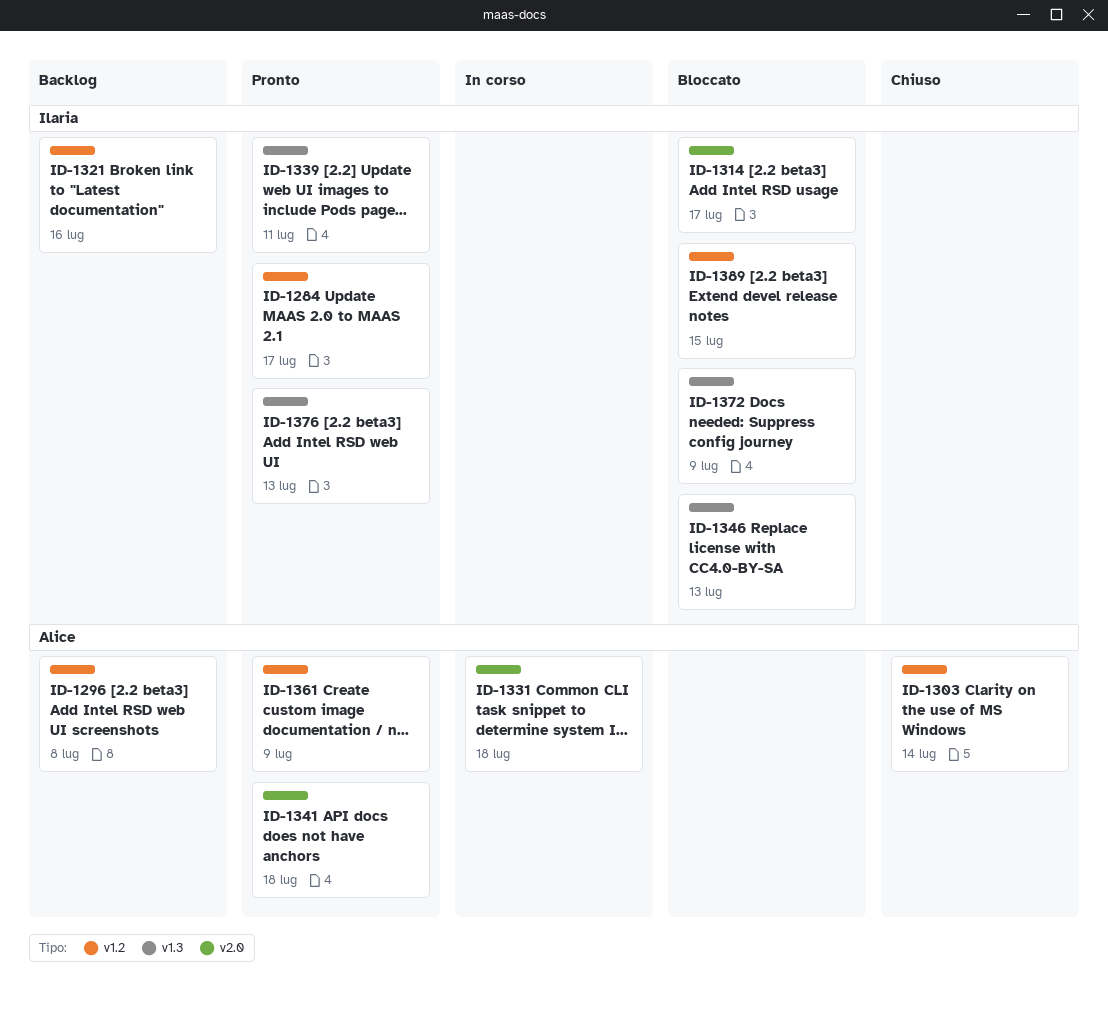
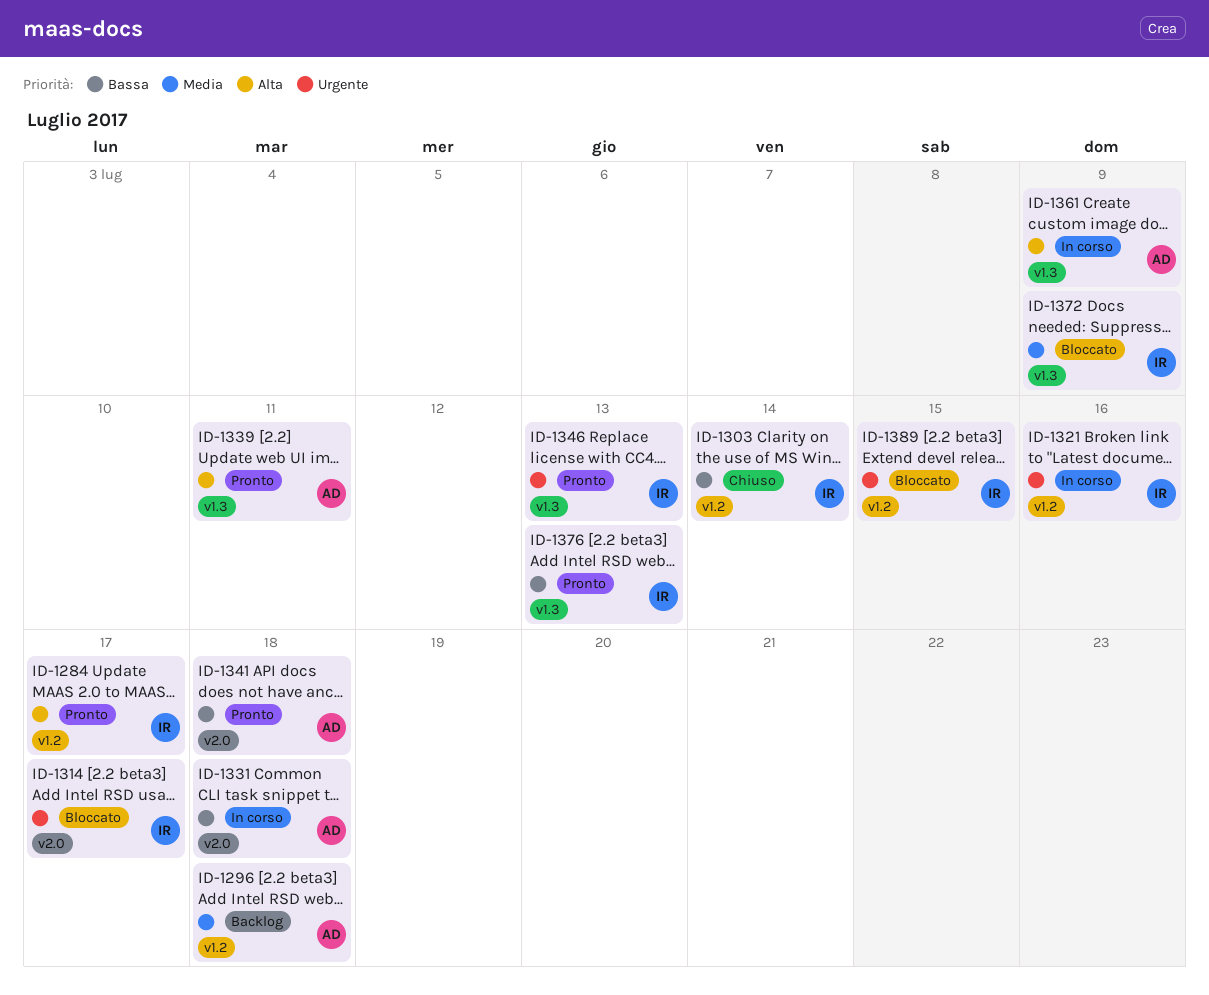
ID-1296, due: Jul 8 -> Jul 18
ID-1303, owner: Alice -> Ilaria
ID-1321, status: Backlog -> In corso
ID-1339, owner: Ilaria -> Alice
ID-1346, status: Bloccato -> Pronto
ID-1361, status: Pronto -> In corso
ID-1361, label: v1.2 -> v1.3

